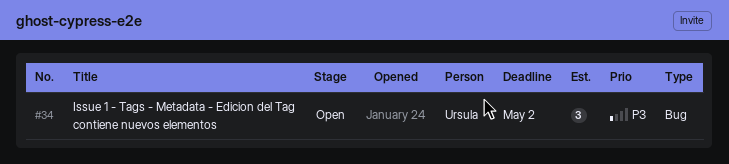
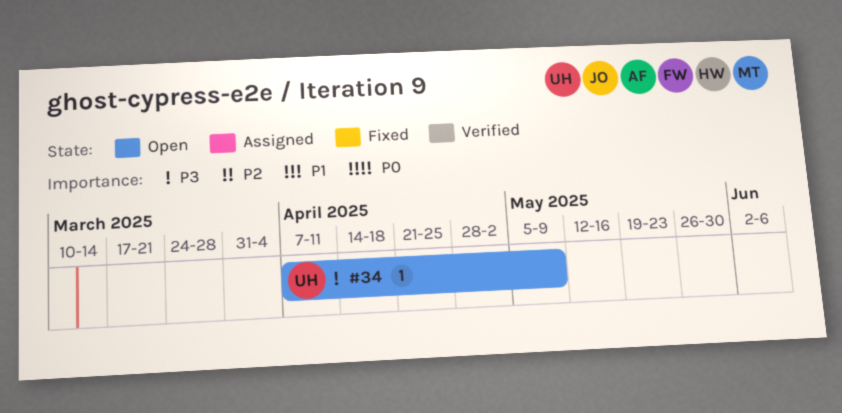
#34, estimate: 3 -> 1
#34, due: May 2 -> May 9

